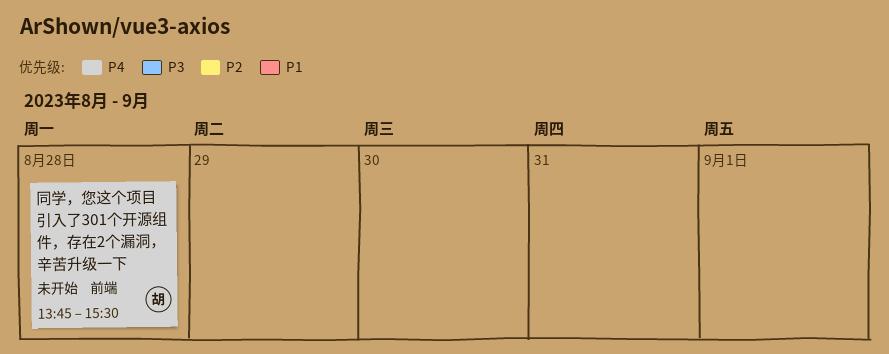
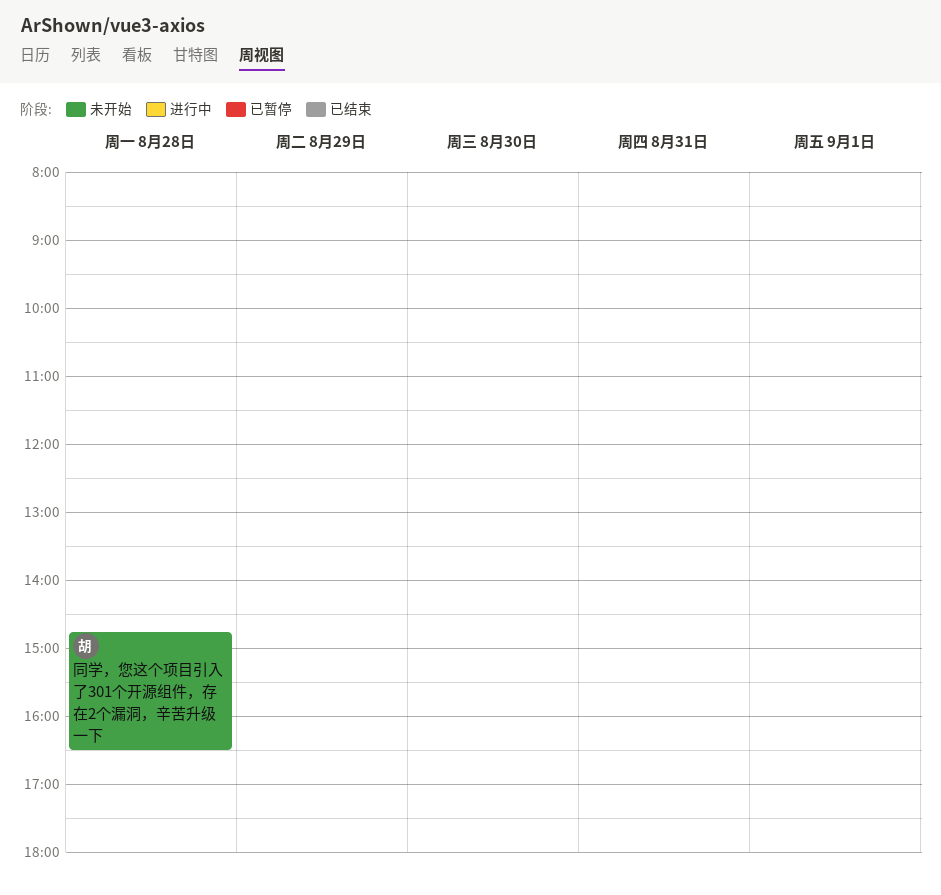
同学，您这个项目引入了301个开源组件，存在2个漏洞，辛苦升级一下, begins: 13:45 -> 14:45
同学，您这个项目引入了301个开源组件，存在2个漏洞，辛苦升级一下, ends: 15:30 -> 16:30

